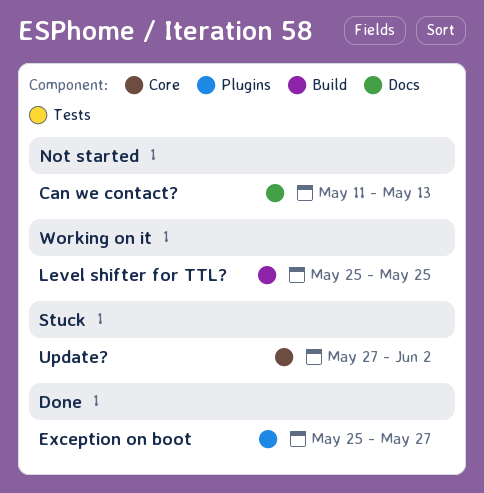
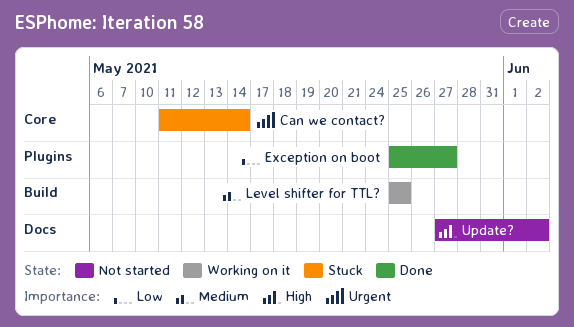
Can we contact?, status: Not started -> Stuck
Can we contact?, label: Docs -> Core
Can we contact?, due: May 13 -> May 14
Update?, status: Stuck -> Not started
Update?, label: Core -> Docs

